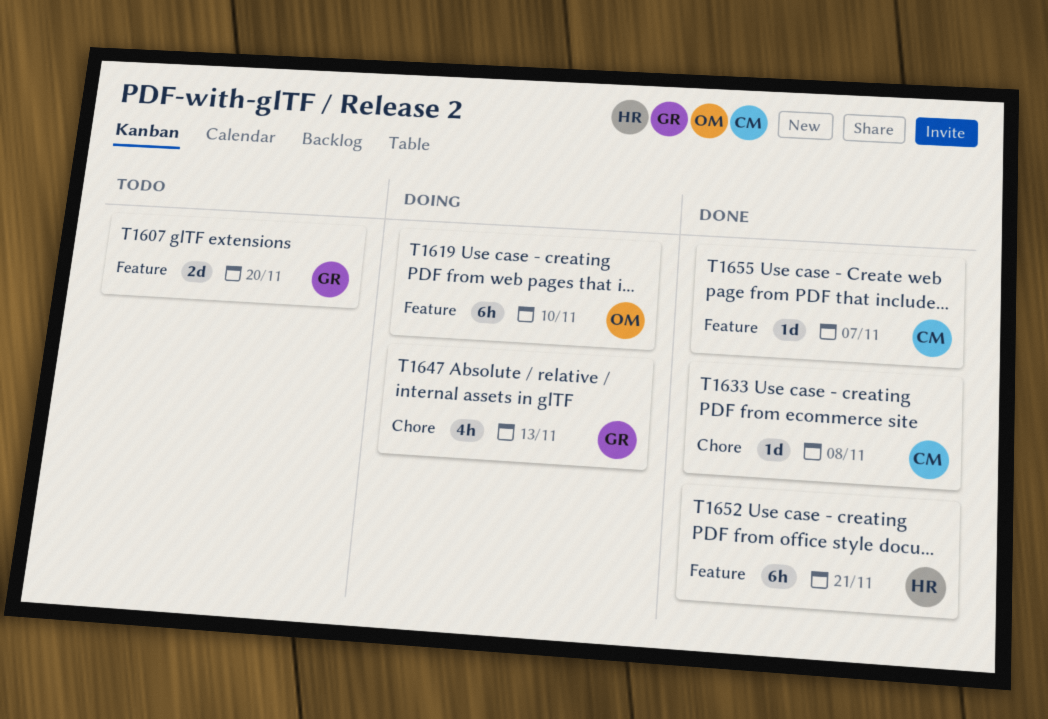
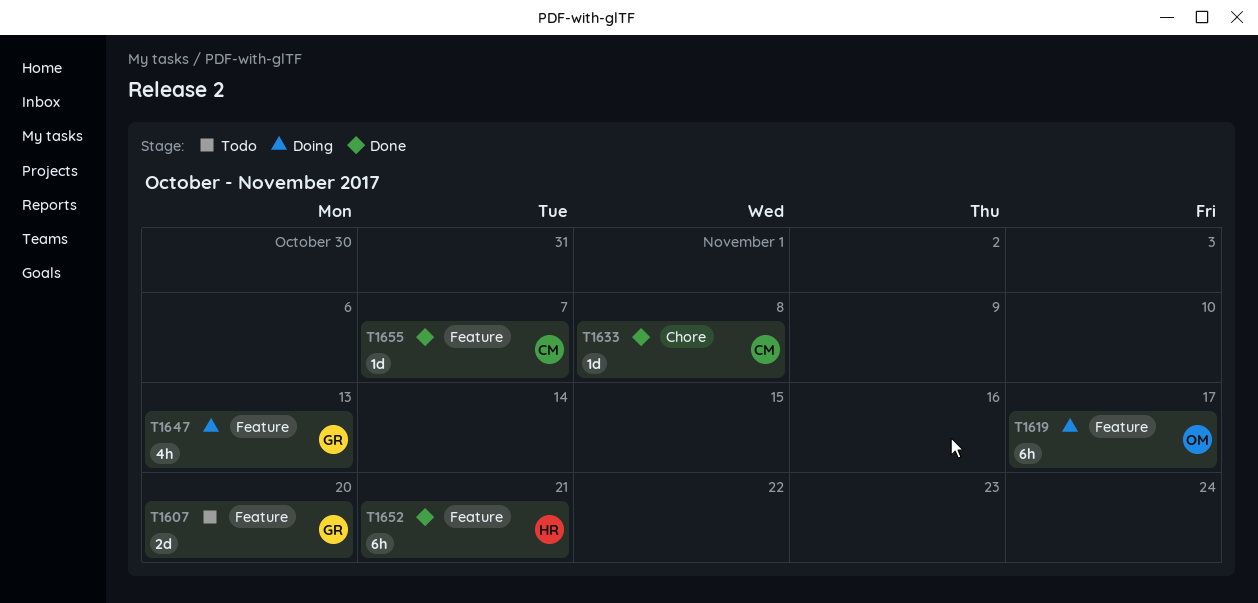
T1619, due: Nov 10 -> Nov 17
T1647, label: Chore -> Feature

